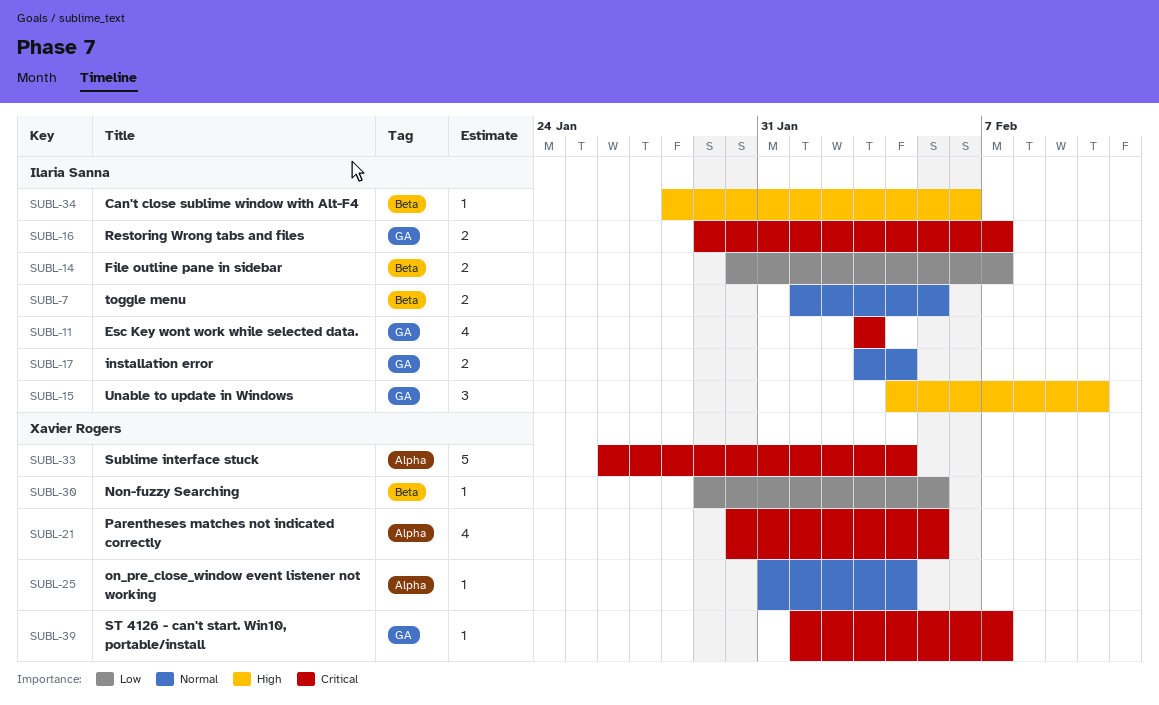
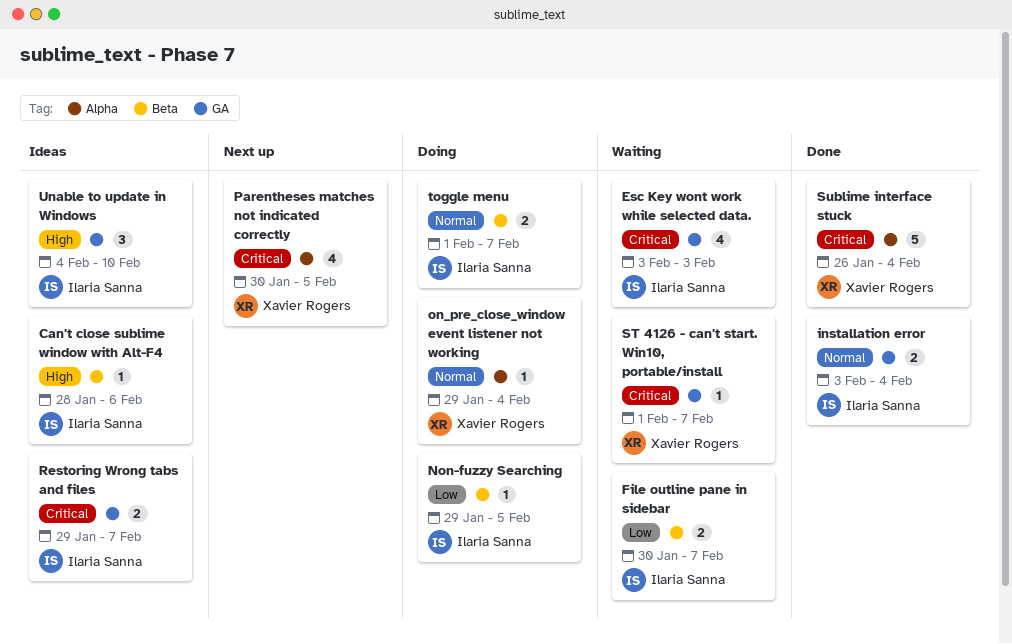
Non-fuzzy Searching, owner: Xavier Rogers -> Ilaria Sanna
on_pre_close_window event listener not working, start: Jan 31 -> Jan 29
toggle menu, due: Feb 5 -> Feb 7

